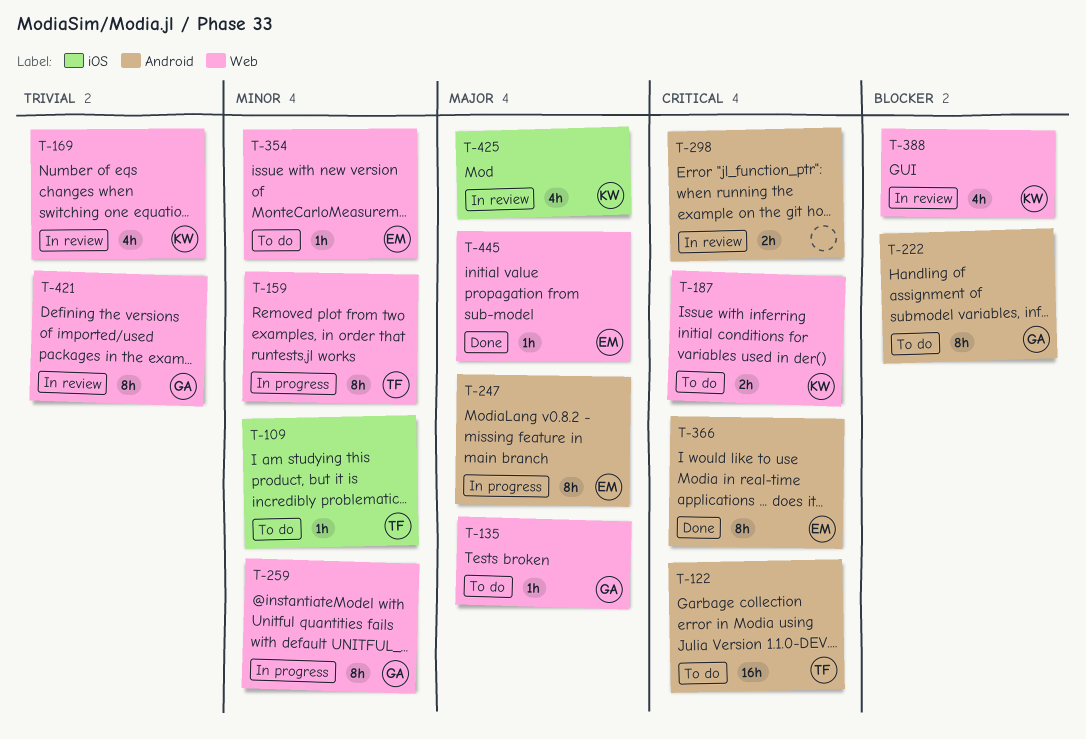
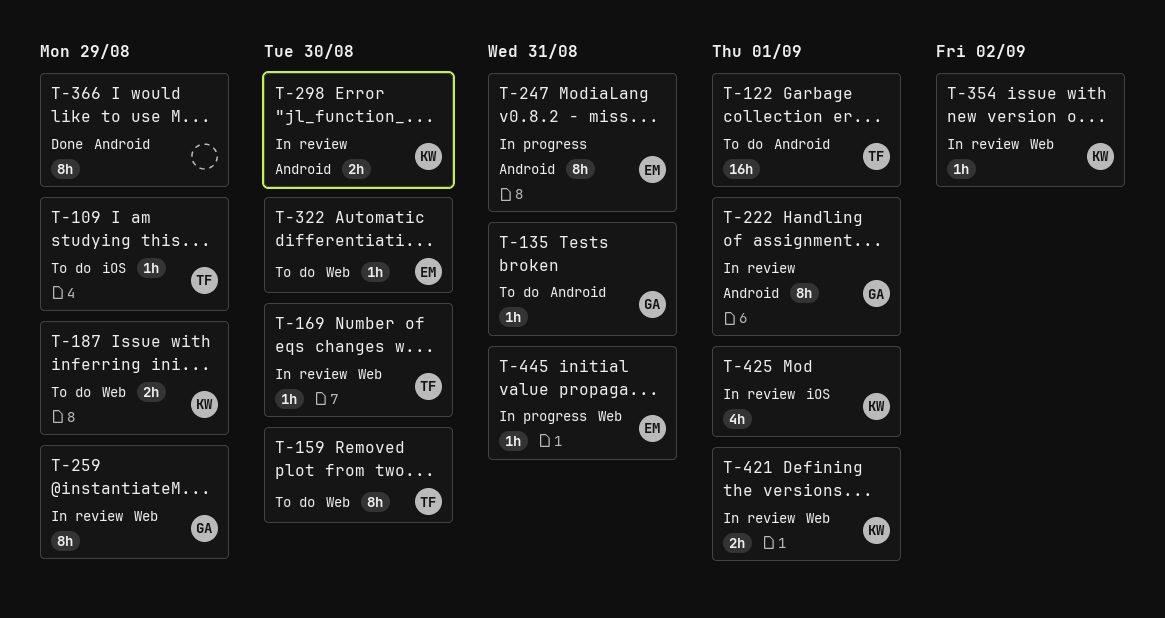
T-135, label: Web -> Android
T-159, status: In progress -> To do
T-169, owner: KW -> TF
T-169, estimate: 4h -> 1h
T-222, status: To do -> In review
T-259, status: In progress -> In review
T-298, owner: none -> KW
T-322: none -> present
T-354, status: To do -> In review
T-354, owner: EM -> KW
T-366, owner: EM -> none
T-388: present -> none
T-421, owner: GA -> KW
T-421, estimate: 8h -> 2h
T-445, status: Done -> In progress

